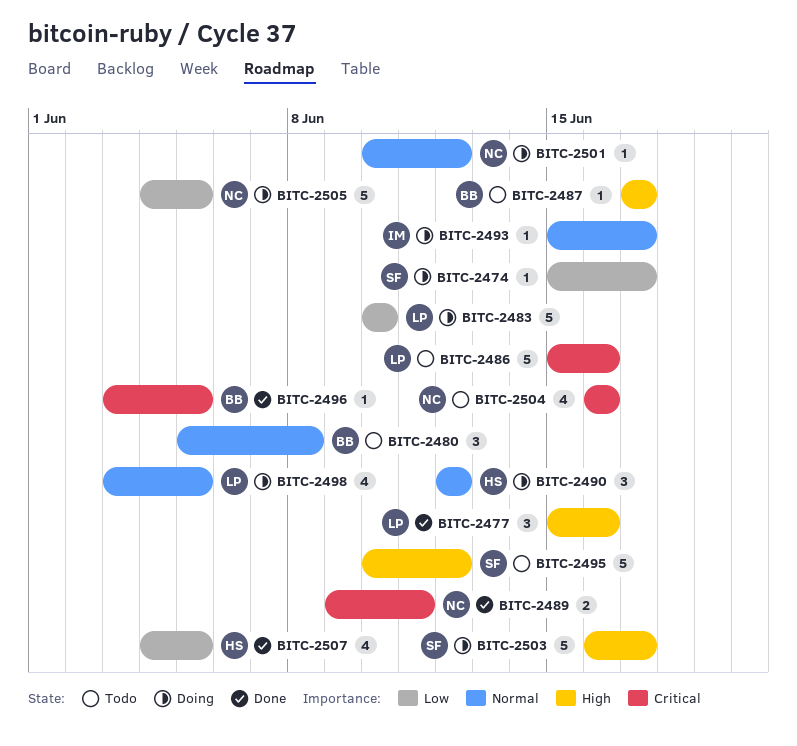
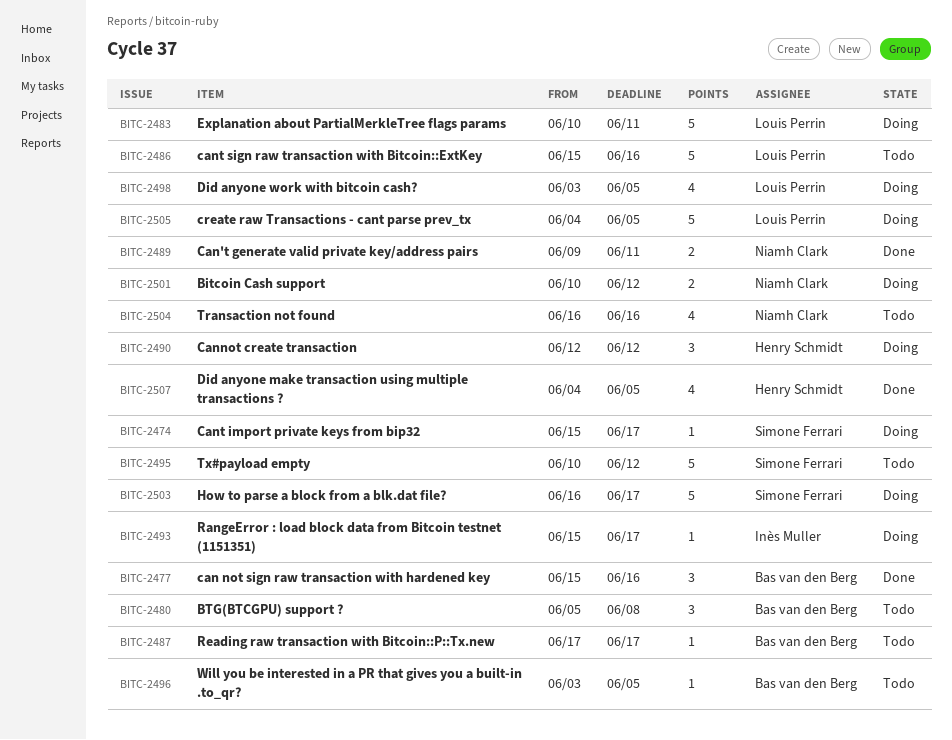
BITC-2477, owner: Louis Perrin -> Bas van den Berg
BITC-2483, due: Jun 10 -> Jun 11
BITC-2496, status: Done -> Todo
BITC-2501, estimate: 1 -> 2
BITC-2505, owner: Niamh Clark -> Louis Perrin

